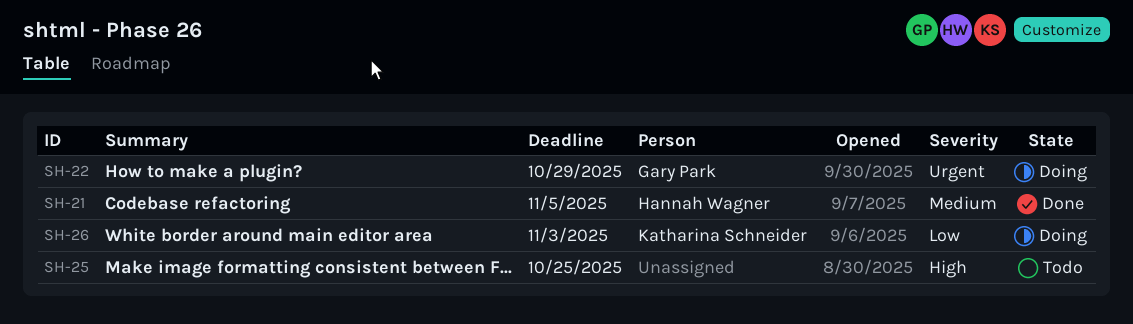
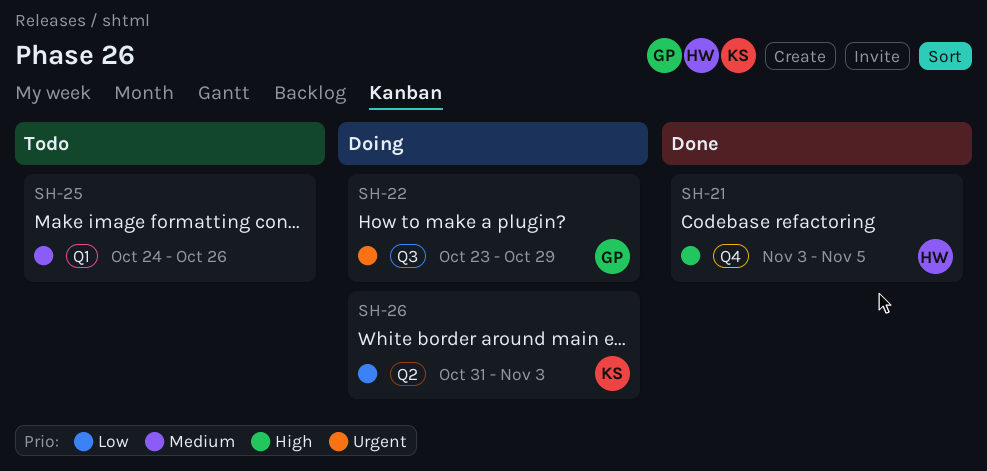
SH-21, priority: Medium -> High
SH-25, priority: High -> Medium
SH-25, due: Oct 25 -> Oct 26

